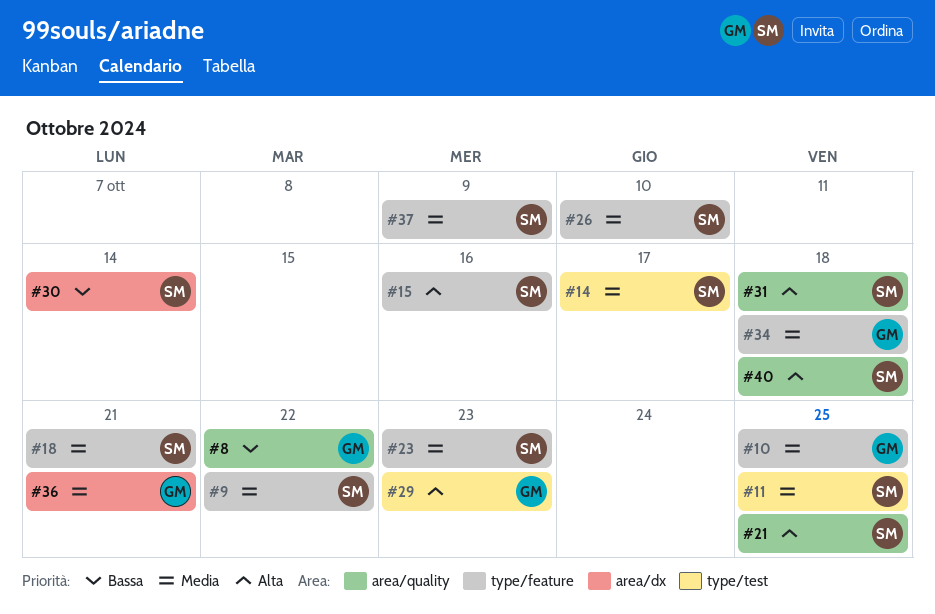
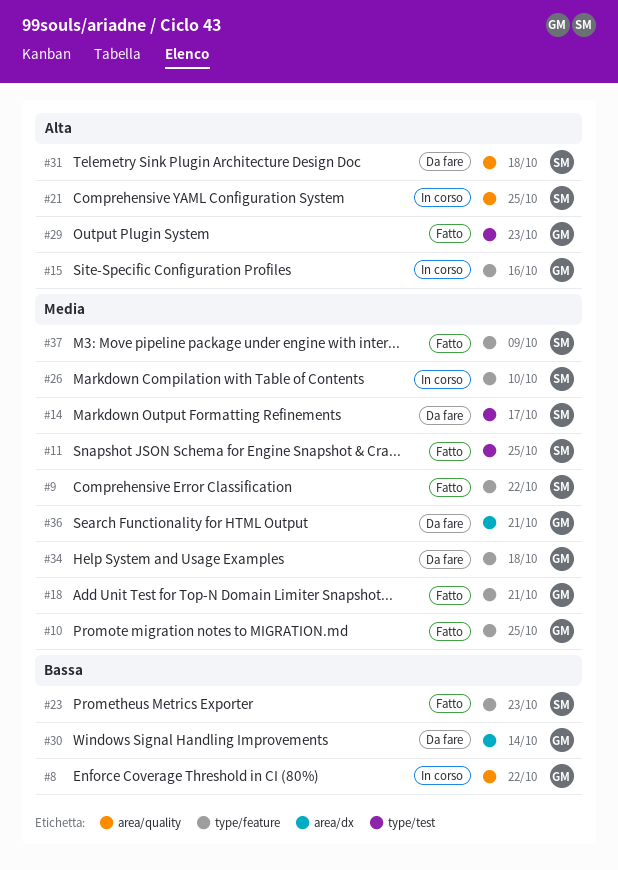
#15, owner: SM -> GM
#18, owner: SM -> GM
#23, priority: Media -> Bassa
#30, owner: SM -> GM
#40: present -> none

